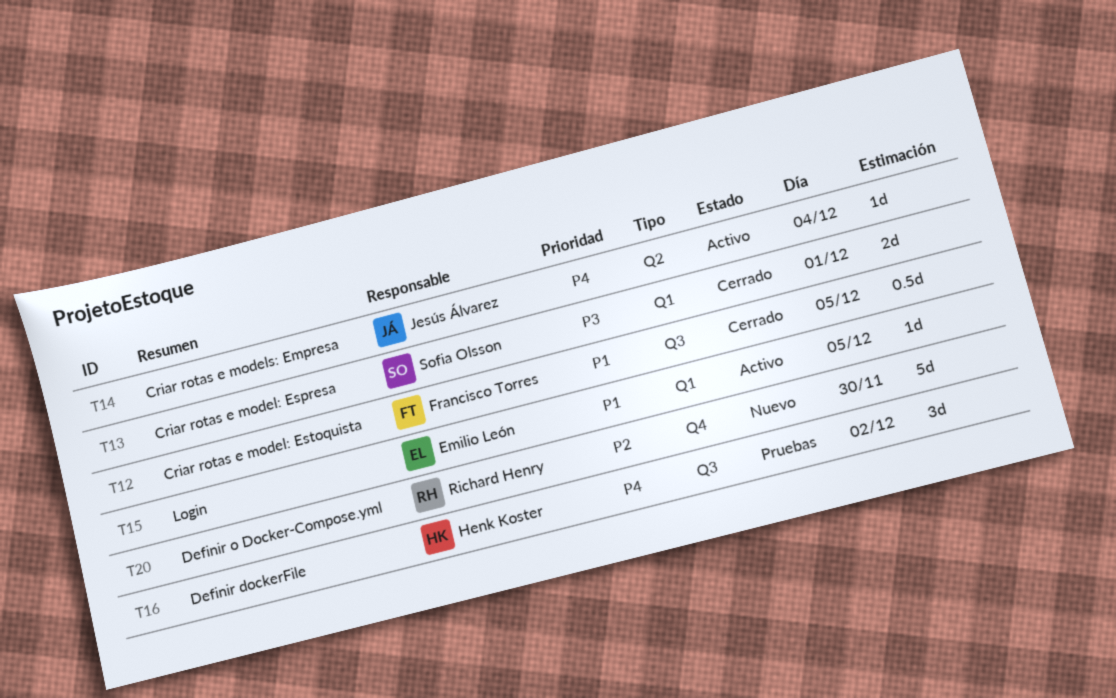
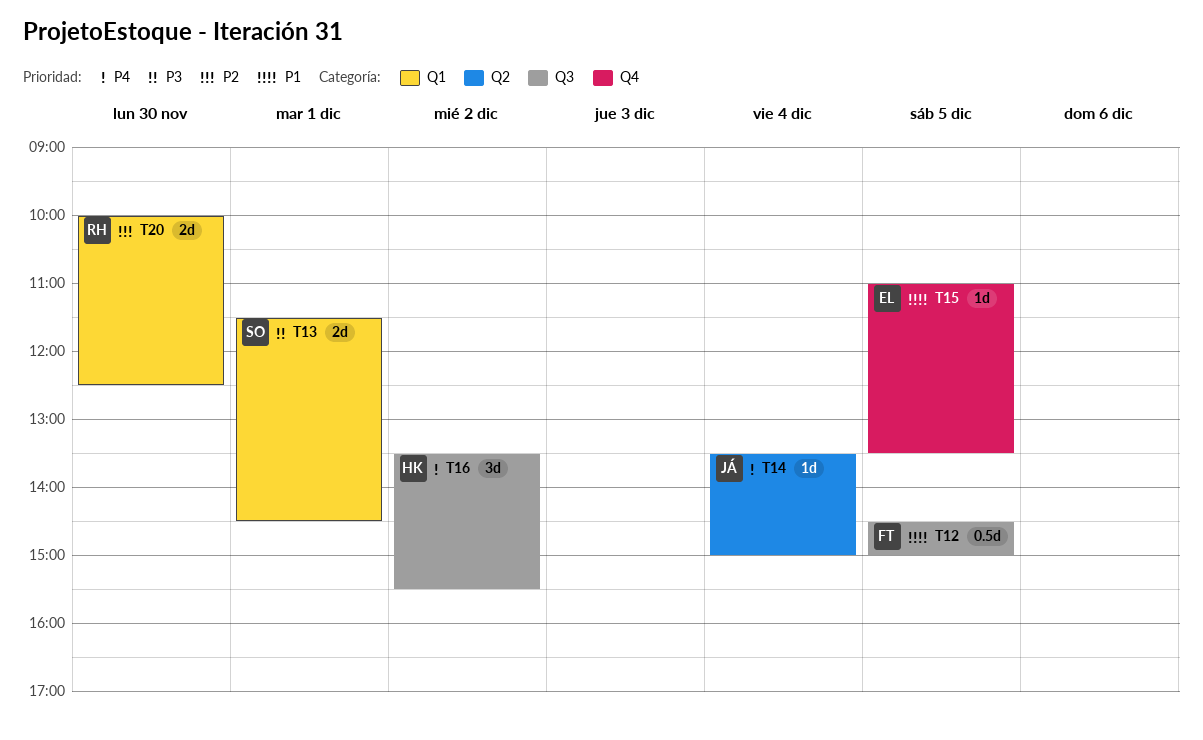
T15, label: Q1 -> Q4
T20, label: Q4 -> Q1
T20, estimate: 5d -> 2d

